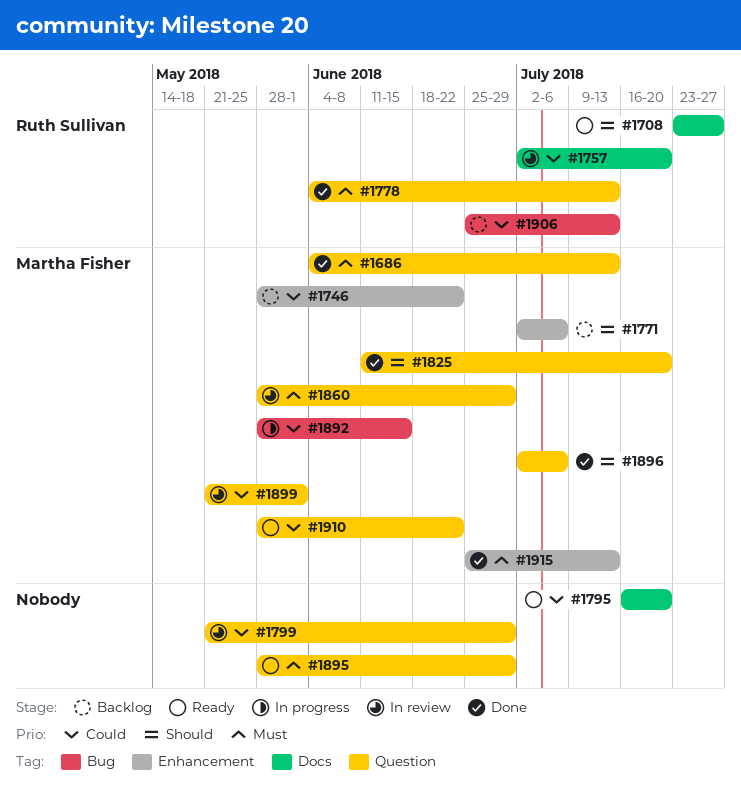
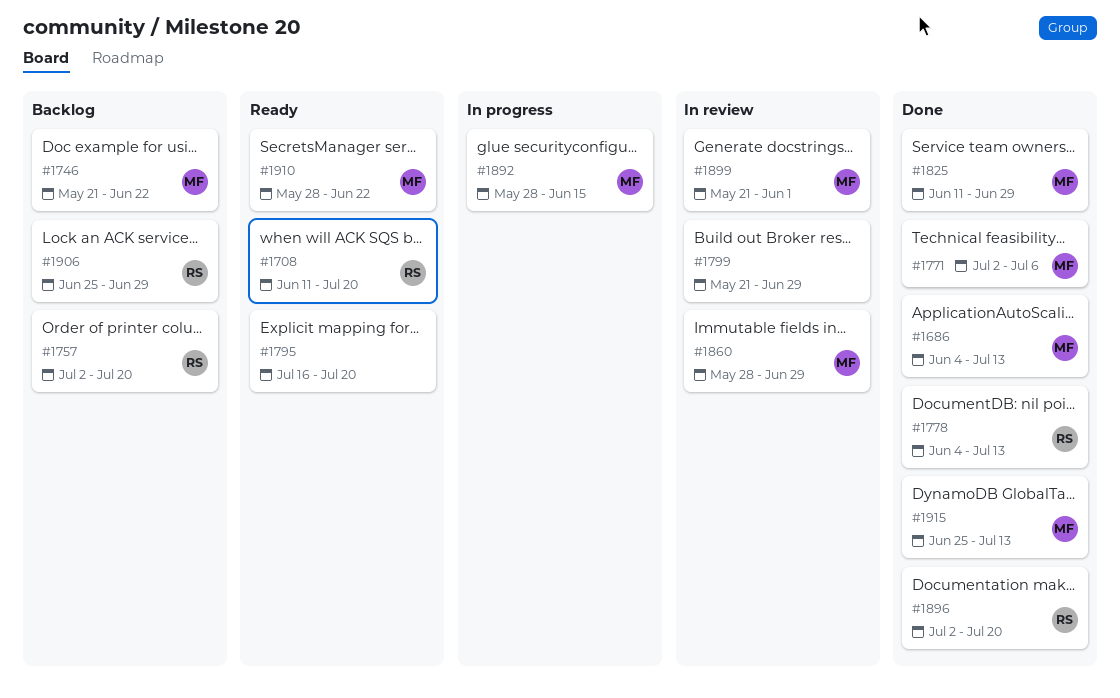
#1708, start: Jul 23 -> Jun 11
#1708, due: Jul 27 -> Jul 20
#1746, start: May 28 -> May 21
#1757, status: In review -> Backlog
#1771, status: Backlog -> Done
#1825, due: Jul 20 -> Jun 29
#1895: present -> none
#1896, owner: Martha Fisher -> Ruth Sullivan
#1896, due: Jul 6 -> Jul 20
#1906, due: Jul 13 -> Jun 29

